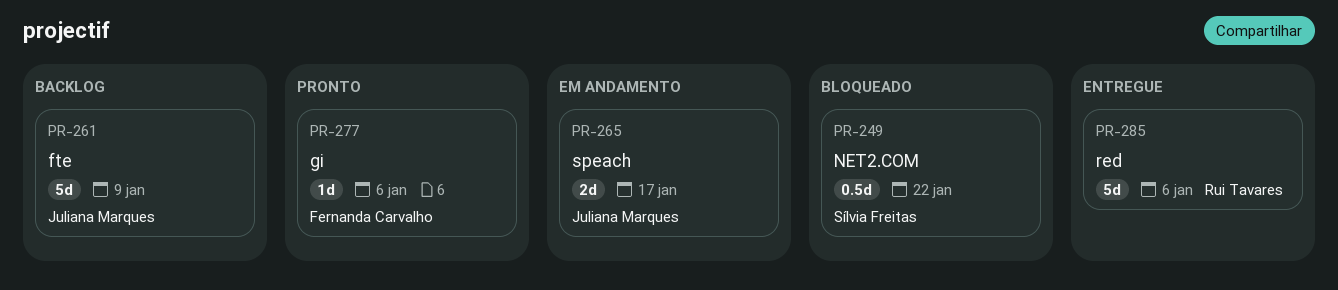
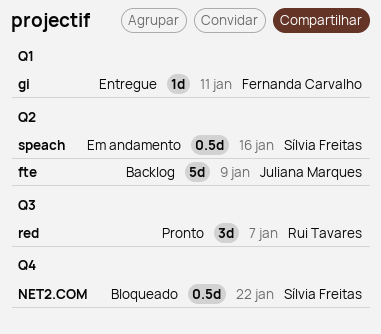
gi, status: Pronto -> Entregue
gi, due: Jan 6 -> Jan 11
red, status: Entregue -> Pronto
red, estimate: 5d -> 3d
red, due: Jan 6 -> Jan 7
speach, owner: Juliana Marques -> Sílvia Freitas
speach, estimate: 2d -> 0.5d
speach, due: Jan 17 -> Jan 16

